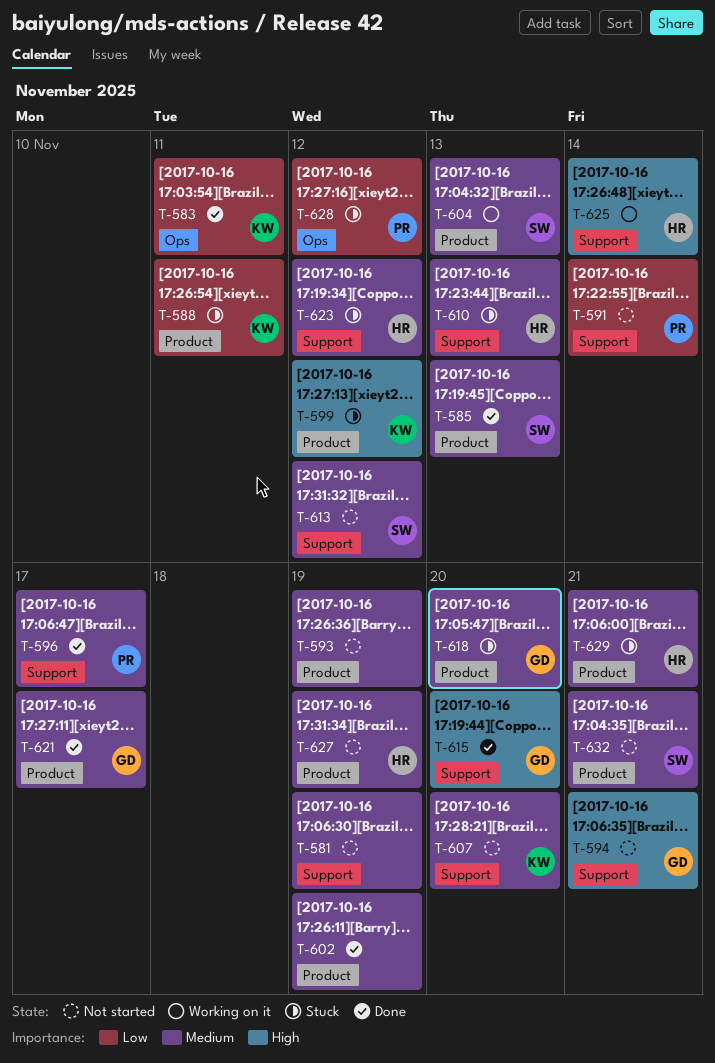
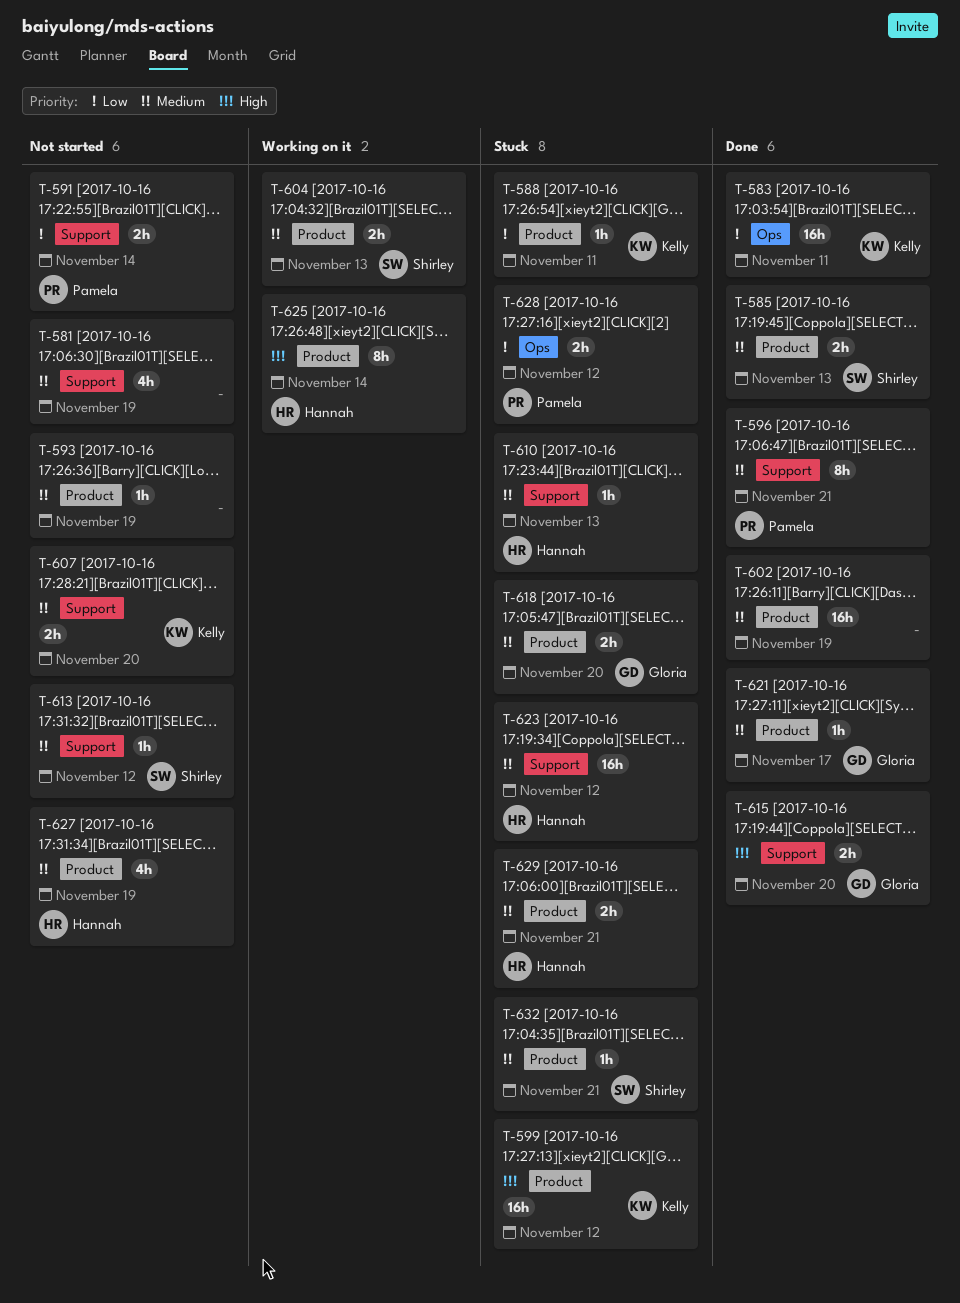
T-594: present -> none
T-596, due: Nov 17 -> Nov 21
T-625, label: Support -> Product
T-632, status: Not started -> Stuck

